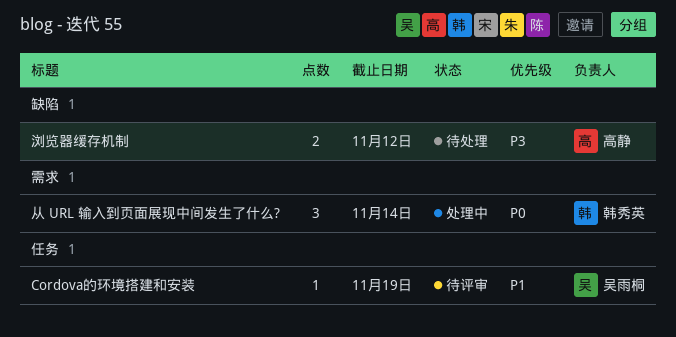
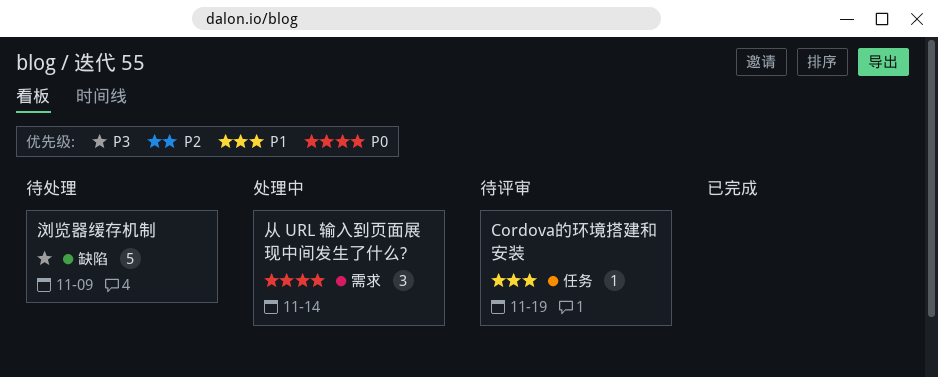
浏览器缓存机制, estimate: 2 -> 5
浏览器缓存机制, due: Nov 12 -> Nov 9

